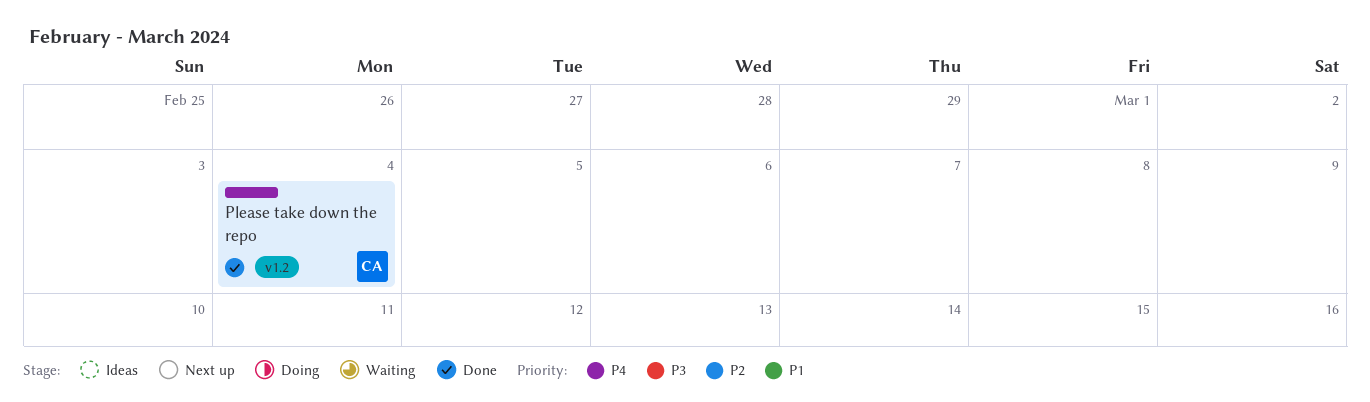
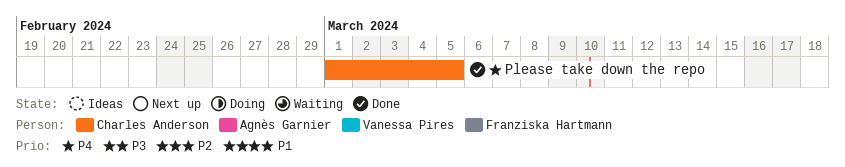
Please take down the repo, due: Mar 4 -> Mar 5

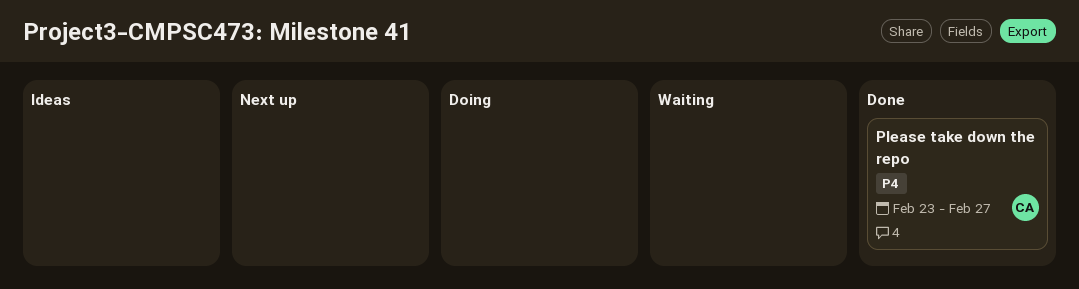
Please take down the repo, start: Mar 1 -> Feb 23
Please take down the repo, due: Mar 5 -> Feb 27

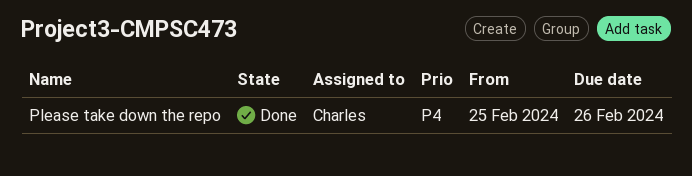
Please take down the repo, start: Feb 23 -> Feb 25
Please take down the repo, due: Feb 27 -> Feb 26

